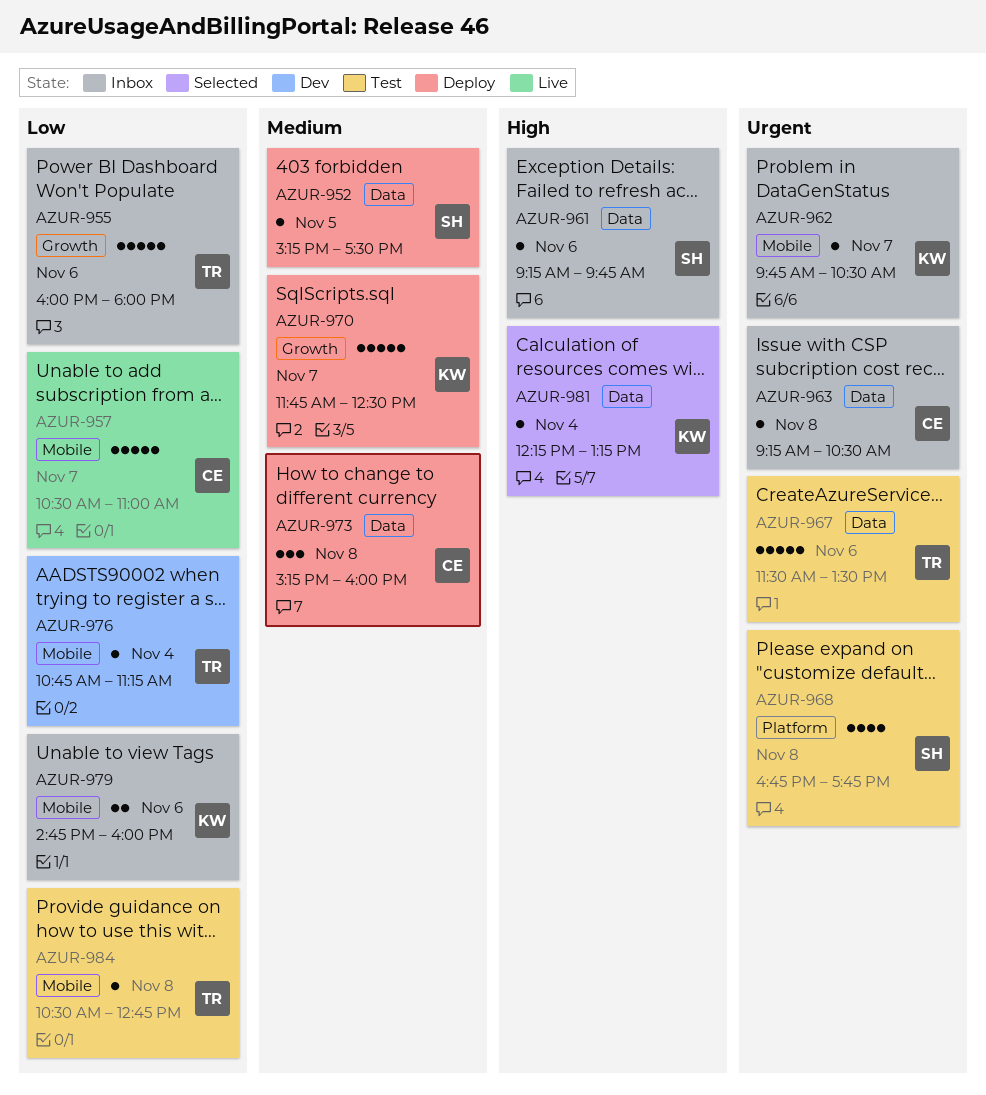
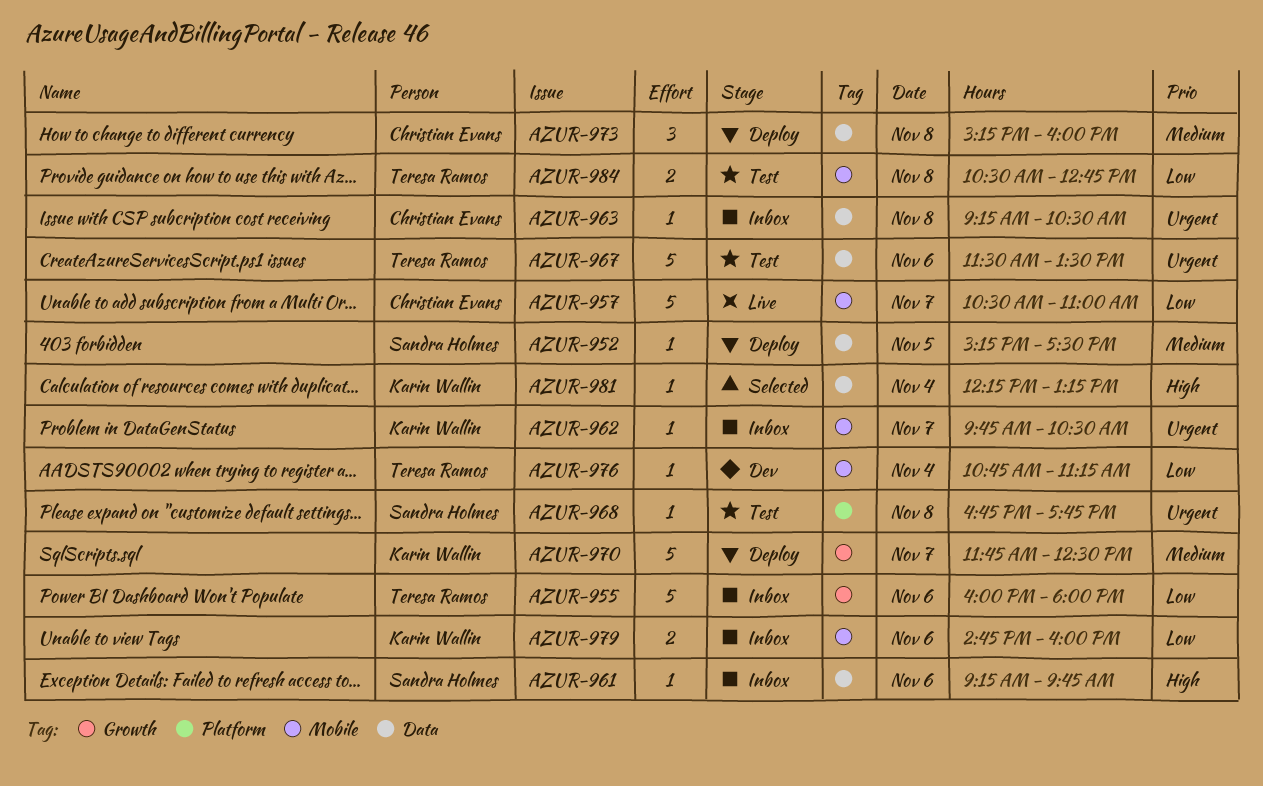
AZUR-968, estimate: 4 -> 1
AZUR-984, estimate: 1 -> 2

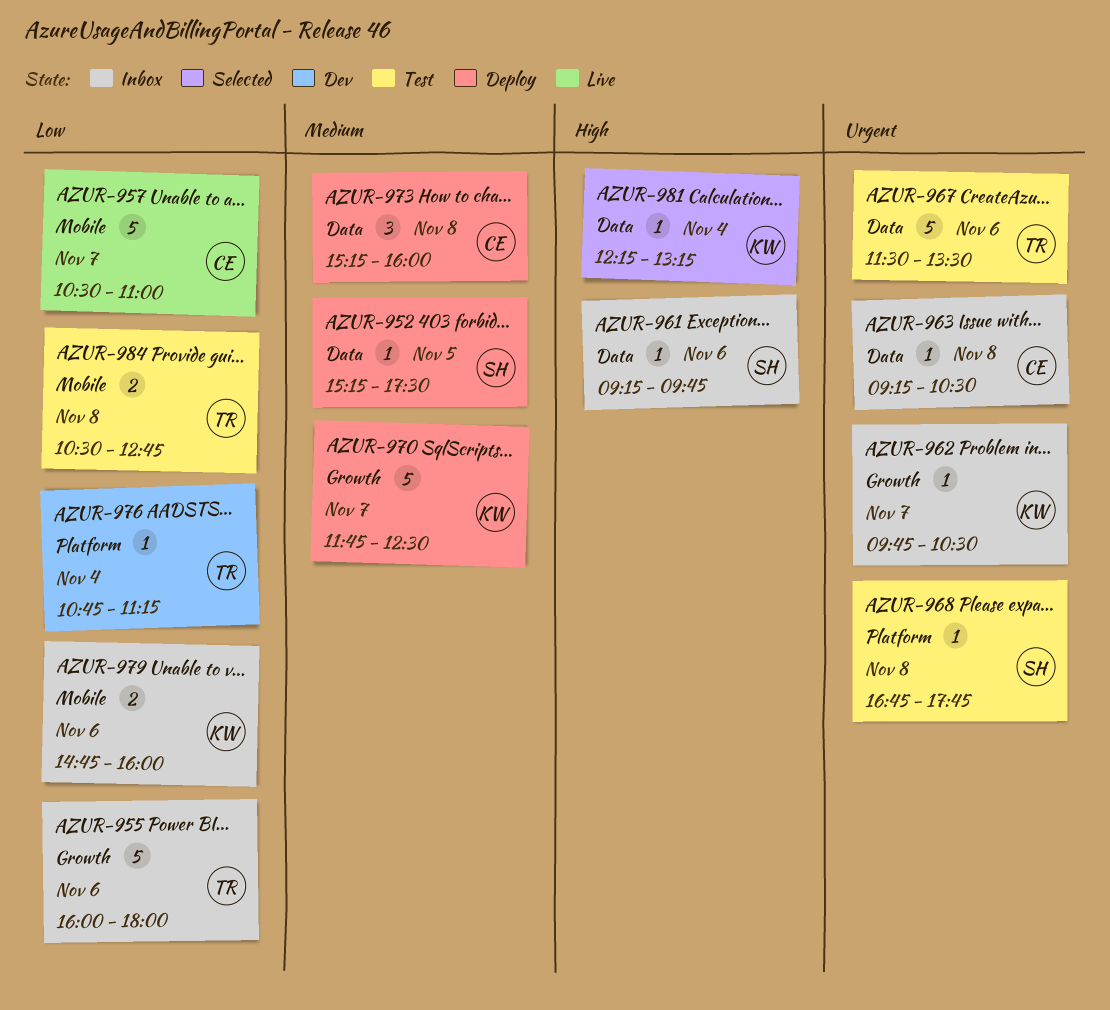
AZUR-962, label: Mobile -> Growth
AZUR-976, label: Mobile -> Platform

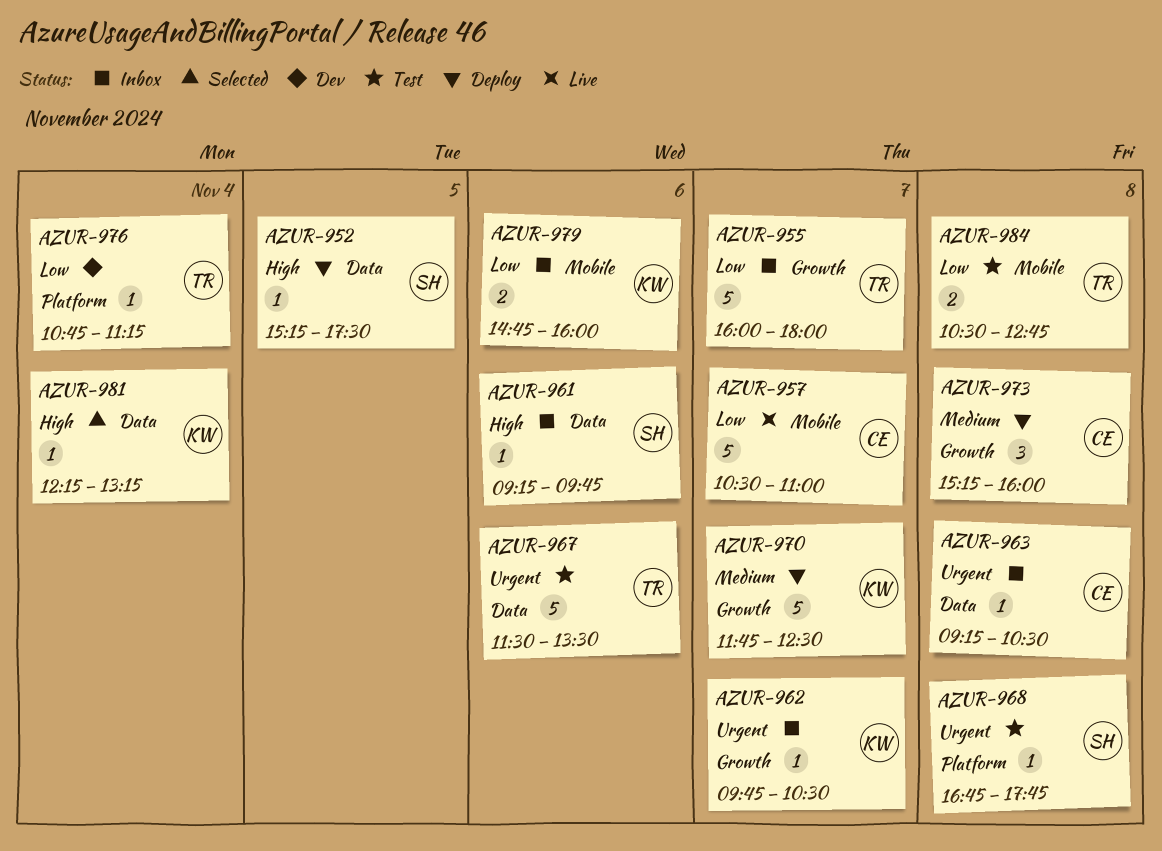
AZUR-952, priority: Medium -> High
AZUR-955, day: Nov 6 -> Nov 7
AZUR-973, label: Data -> Growth

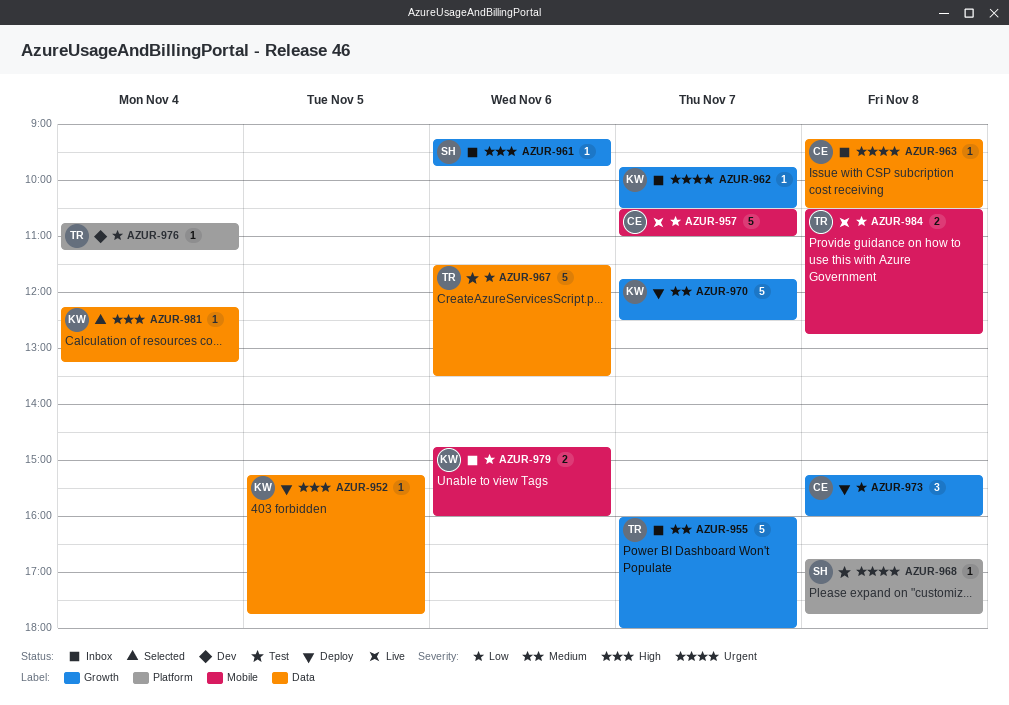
AZUR-952, owner: SH -> KW
AZUR-952, ends: 17:30 -> 17:45
AZUR-955, priority: Low -> Medium
AZUR-961, label: Data -> Growth
AZUR-967, priority: Urgent -> Low
AZUR-973, priority: Medium -> Low
AZUR-984, status: Test -> Live

